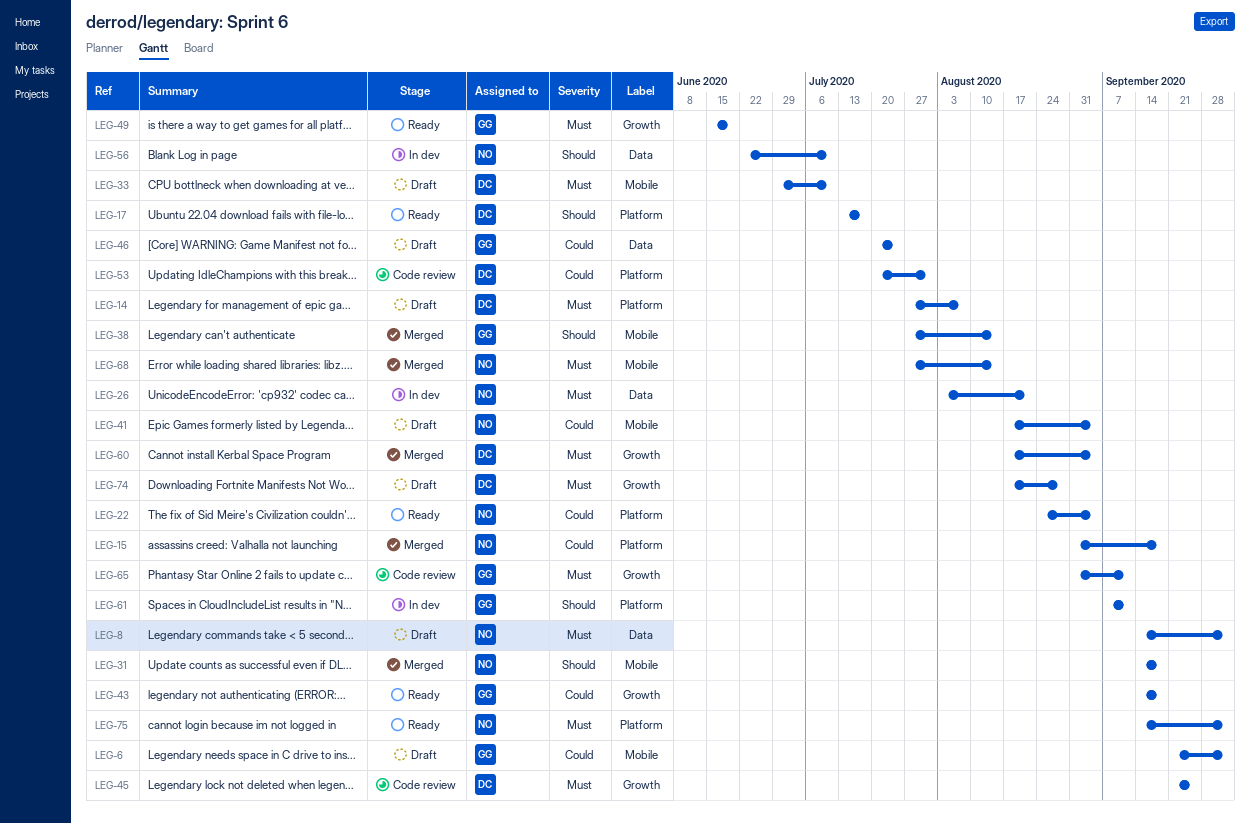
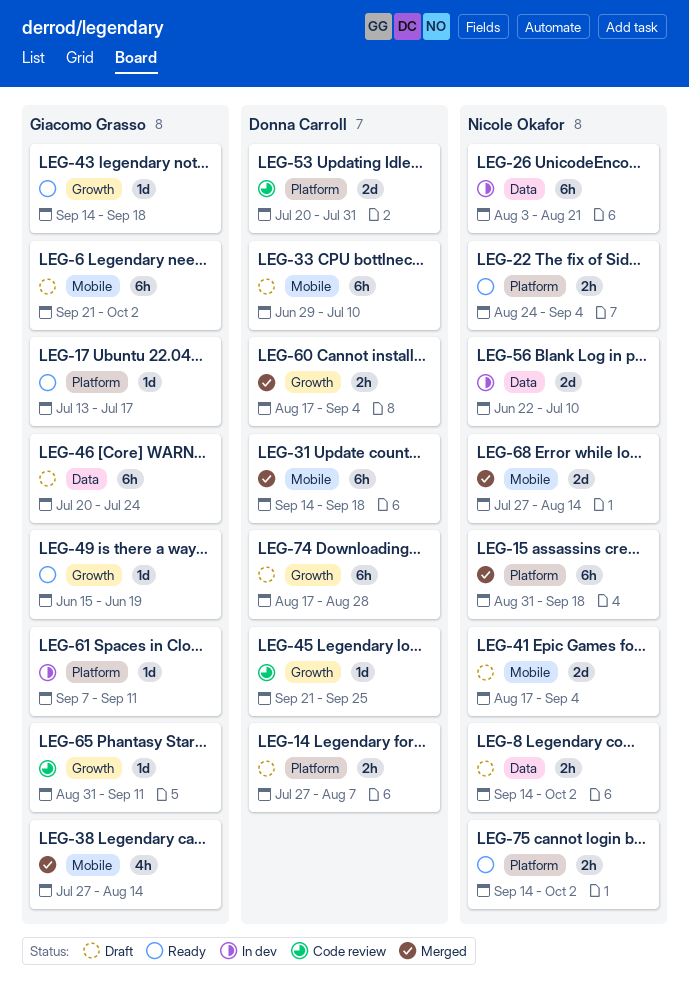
LEG-17, owner: Donna Carroll -> Giacomo Grasso
LEG-31, owner: Nicole Okafor -> Donna Carroll

